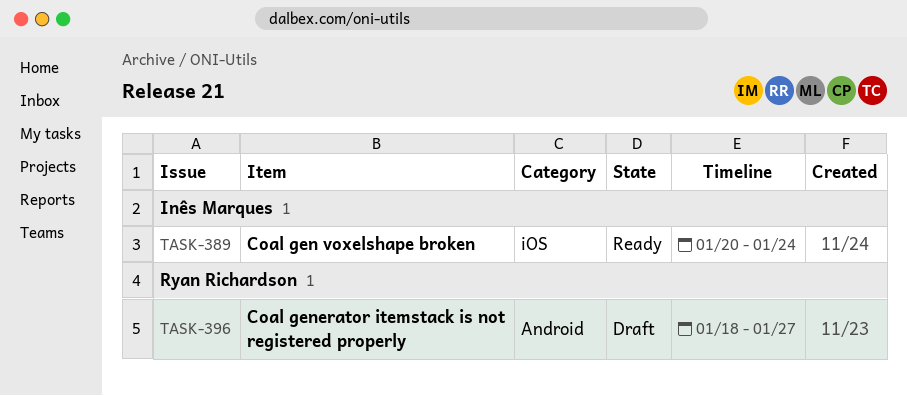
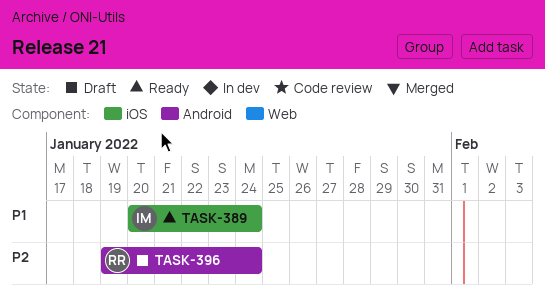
TASK-396, start: Jan 18 -> Jan 19
TASK-396, due: Jan 27 -> Jan 24

